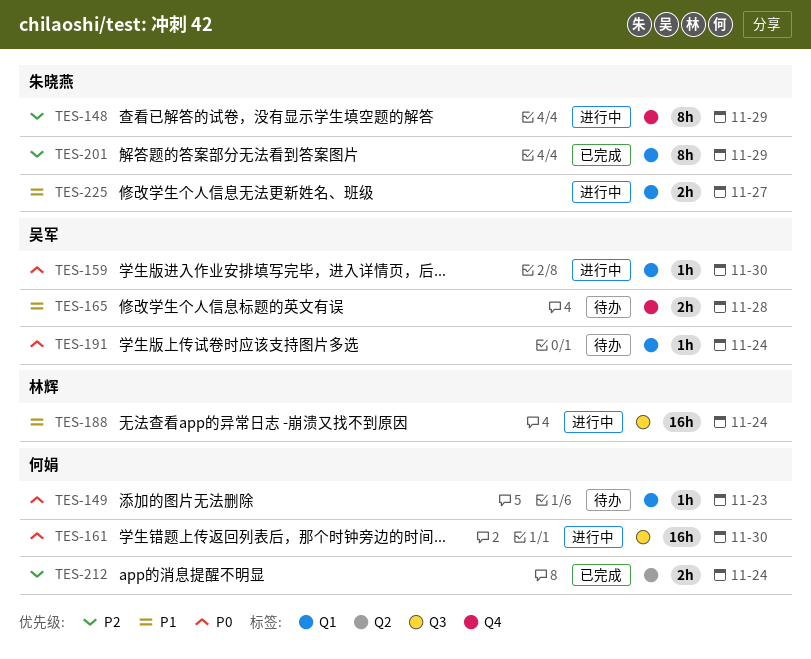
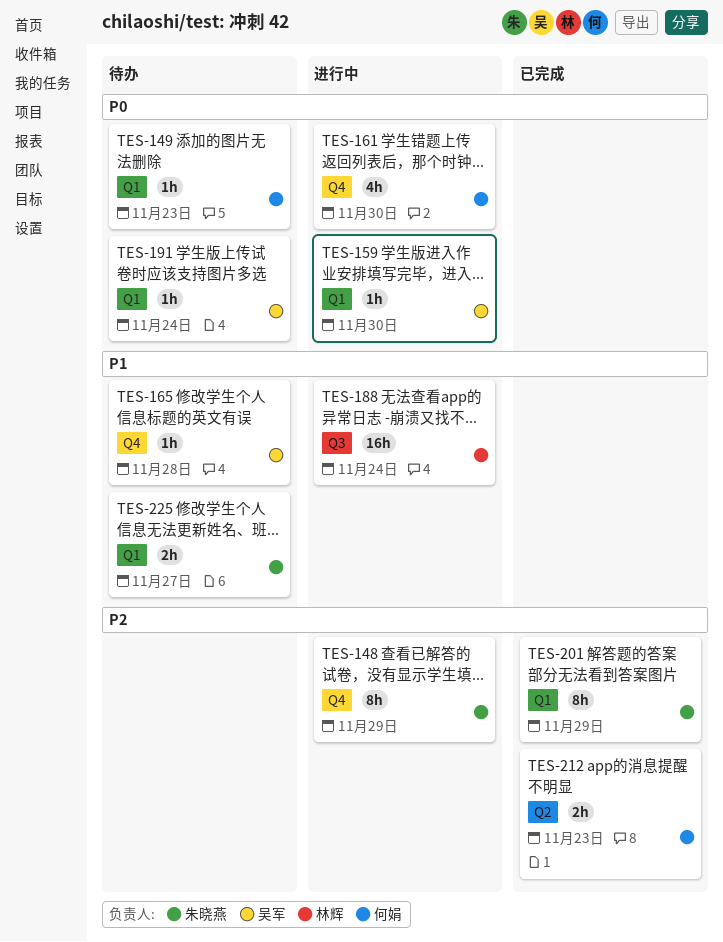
TES-161, label: Q3 -> Q4
TES-161, estimate: 16h -> 4h
TES-165, estimate: 2h -> 1h
TES-212, due: Nov 24 -> Nov 23
TES-225, status: 进行中 -> 待办

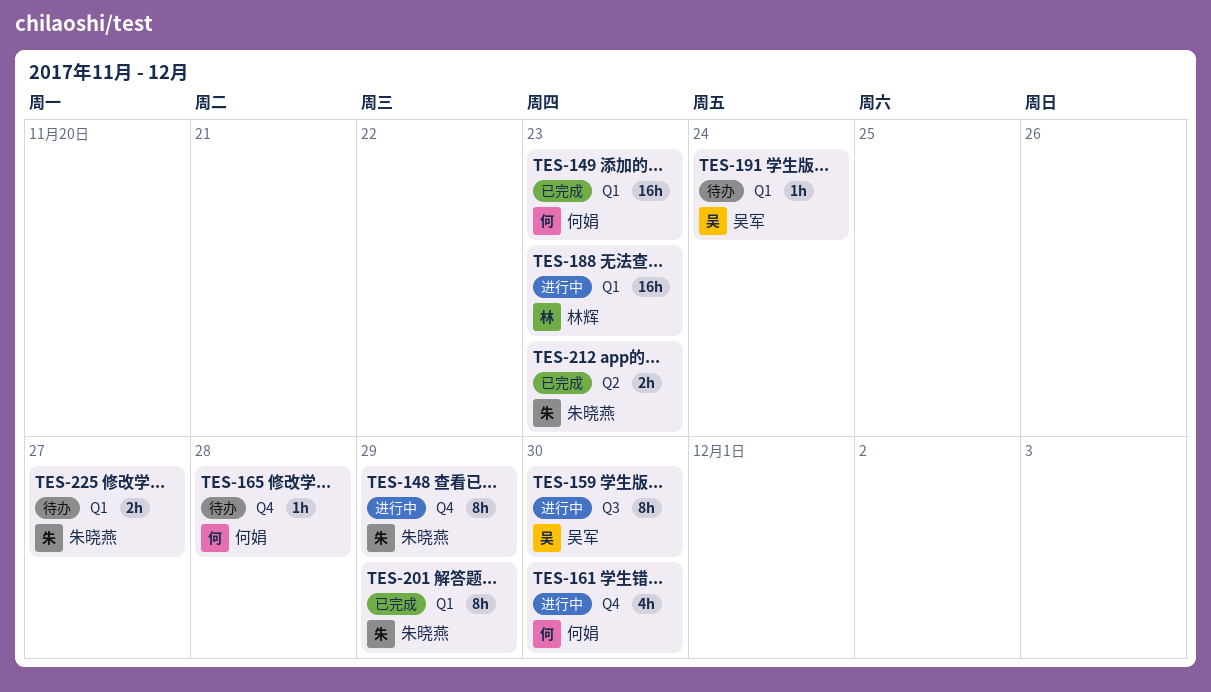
TES-149, status: 待办 -> 已完成
TES-149, estimate: 1h -> 16h
TES-159, label: Q1 -> Q3
TES-159, estimate: 1h -> 8h
TES-165, owner: 吴军 -> 何娟
TES-188, label: Q3 -> Q1
TES-188, due: Nov 24 -> Nov 23
TES-212, owner: 何娟 -> 朱晓燕

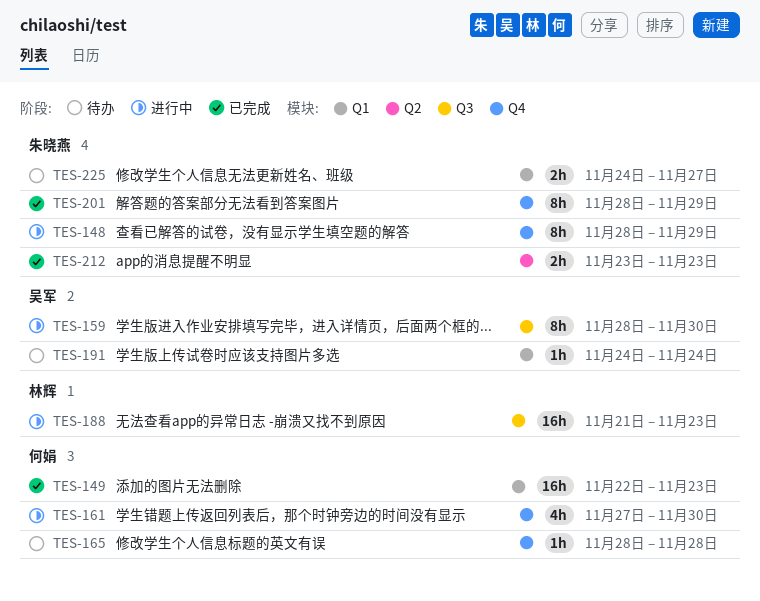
TES-188, label: Q1 -> Q3
TES-201, label: Q1 -> Q4

